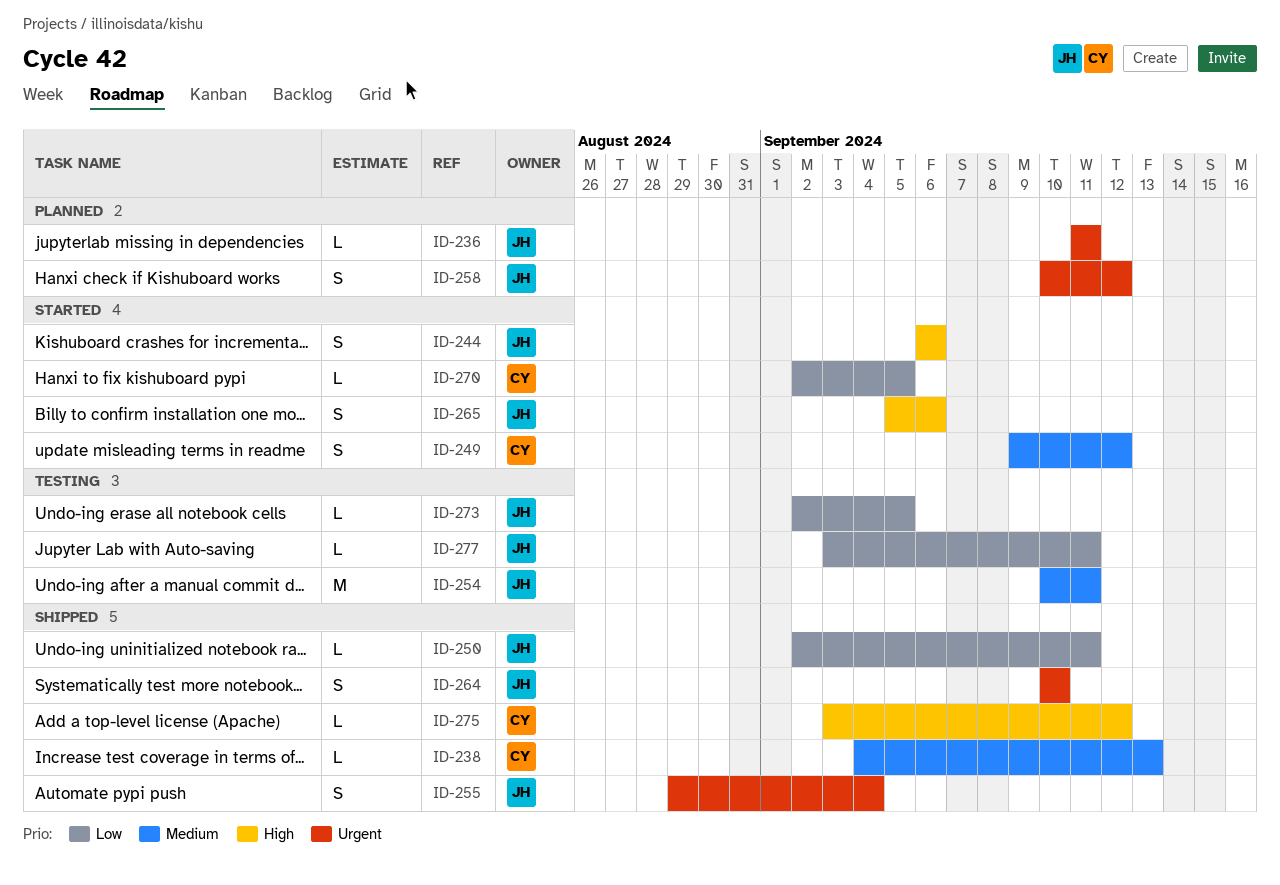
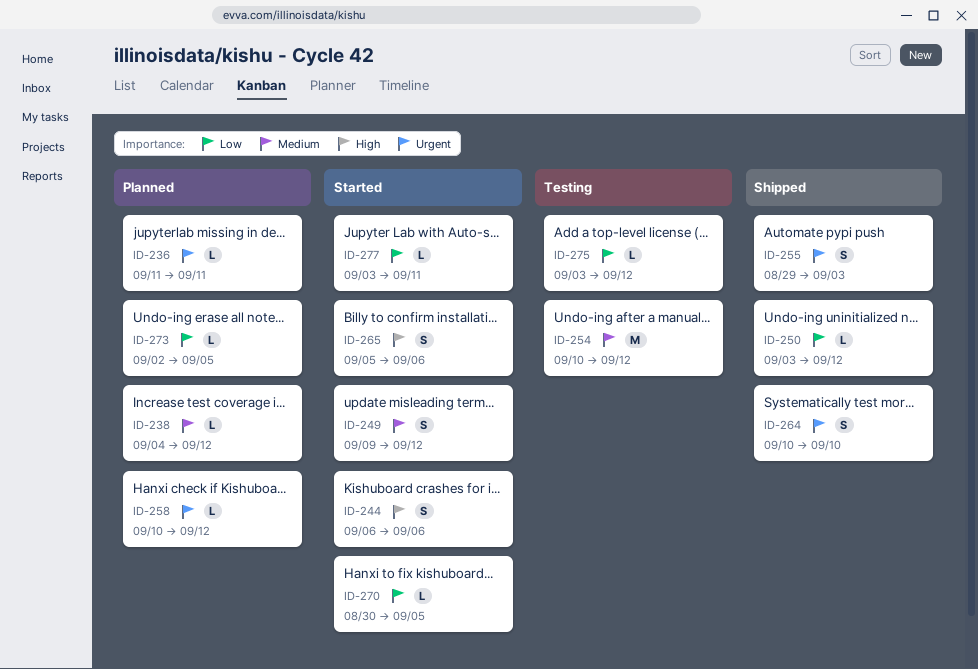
ID-238, status: Shipped -> Planned
ID-238, due: Sep 13 -> Sep 12
ID-250, start: Sep 2 -> Sep 3
ID-250, due: Sep 11 -> Sep 12
ID-254, due: Sep 11 -> Sep 12
ID-255, due: Sep 4 -> Sep 3
ID-258, estimate: S -> L
ID-270, start: Sep 2 -> Aug 30
ID-273, status: Testing -> Planned
ID-275, status: Shipped -> Testing
ID-275, priority: High -> Low
ID-277, status: Testing -> Started

